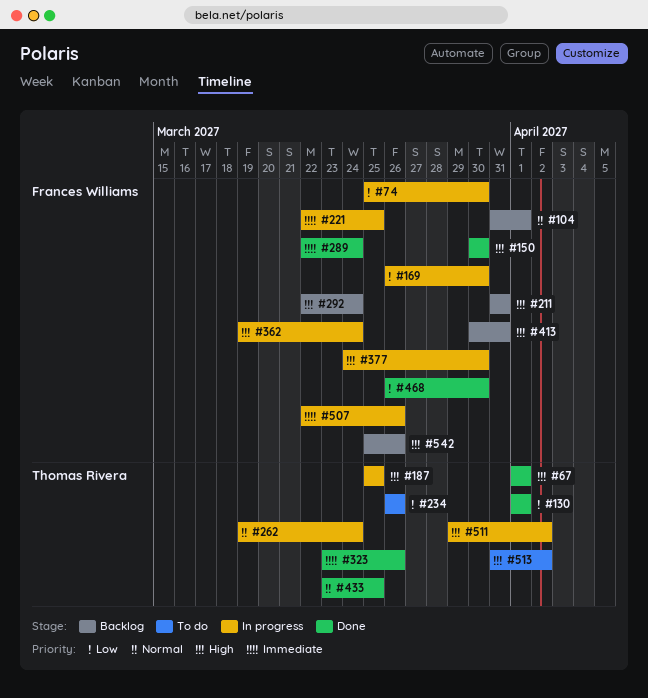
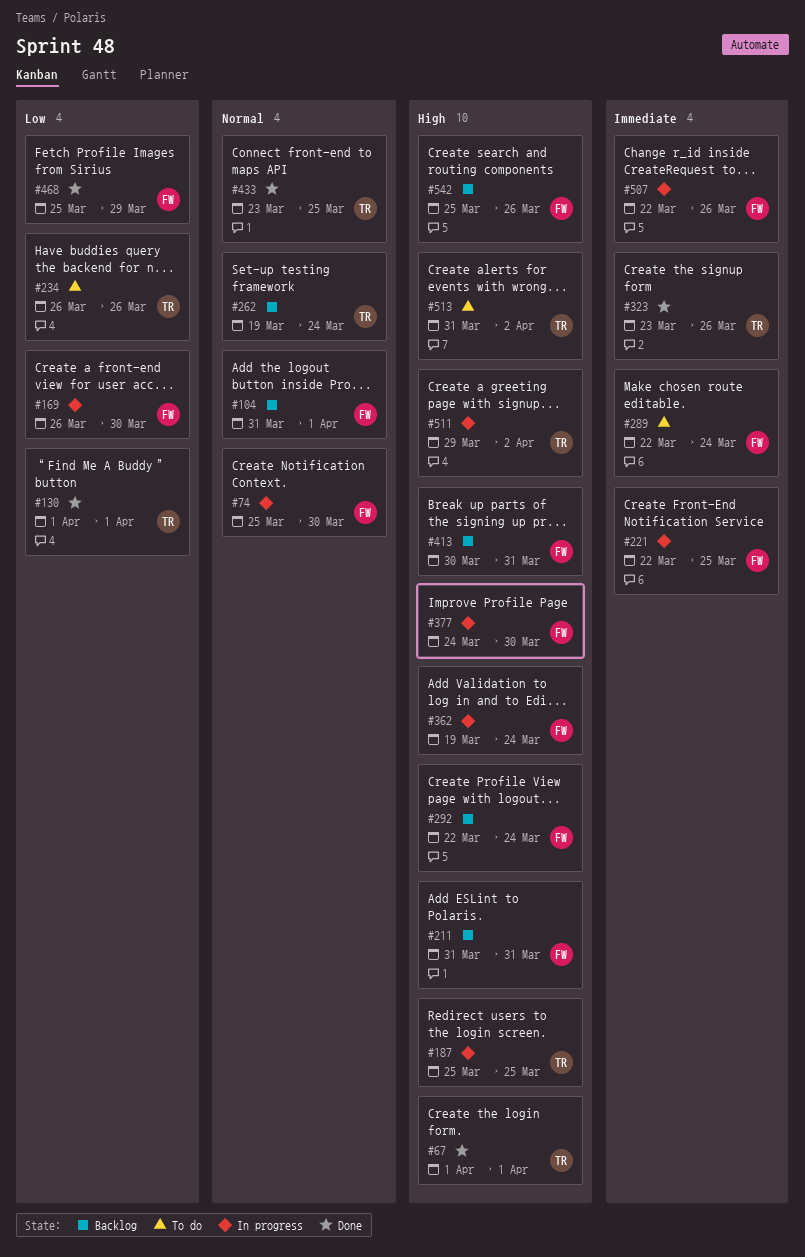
#74, priority: Low -> Normal
#150: present -> none
#262, status: In progress -> Backlog
#289, status: Done -> To do
#468, start: Mar 26 -> Mar 25
#468, due: Mar 30 -> Mar 29

